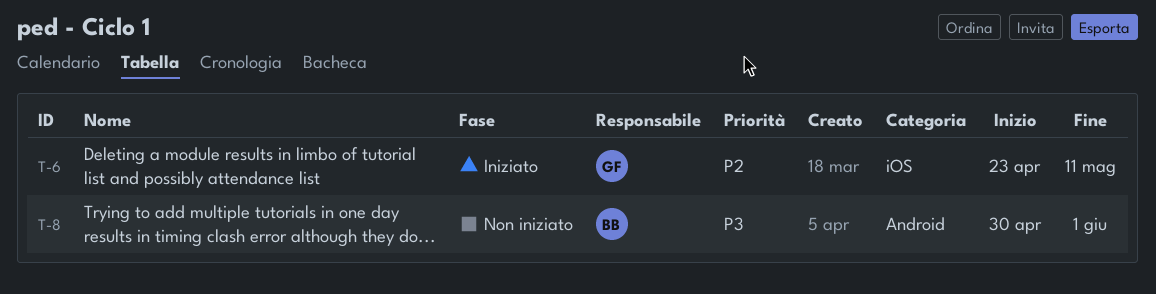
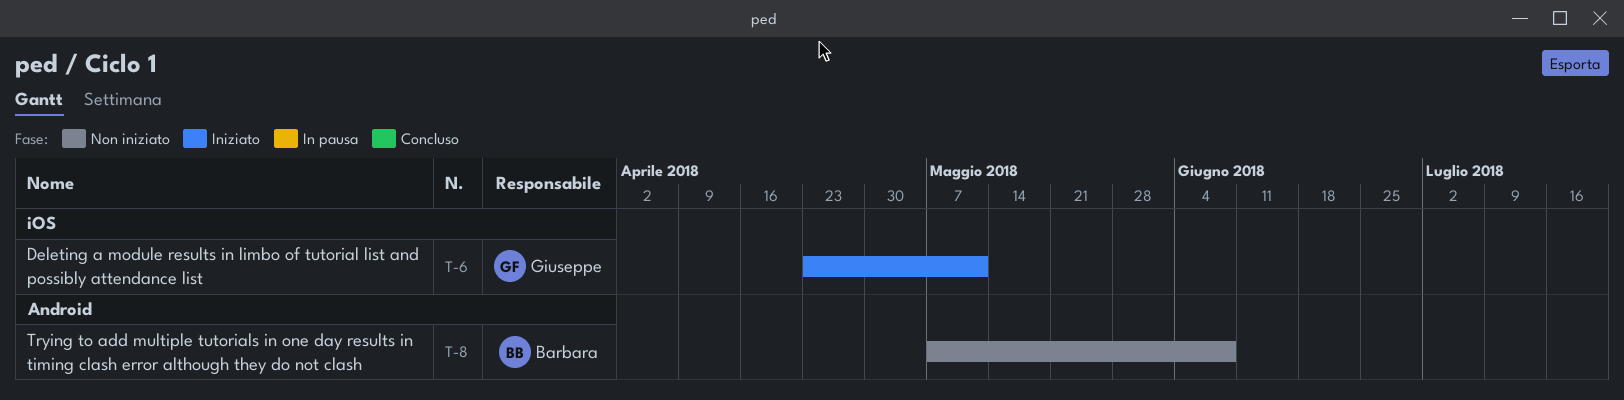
T-8, start: Apr 30 -> May 7
T-8, due: Jun 1 -> Jun 8

